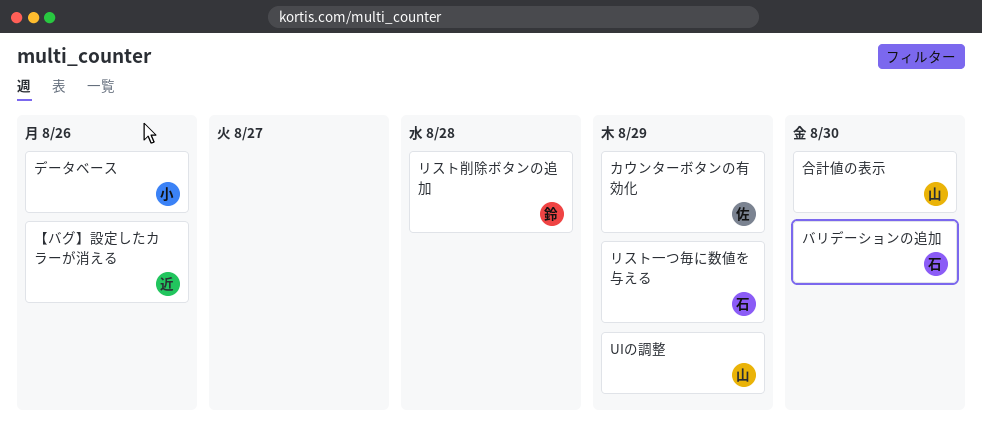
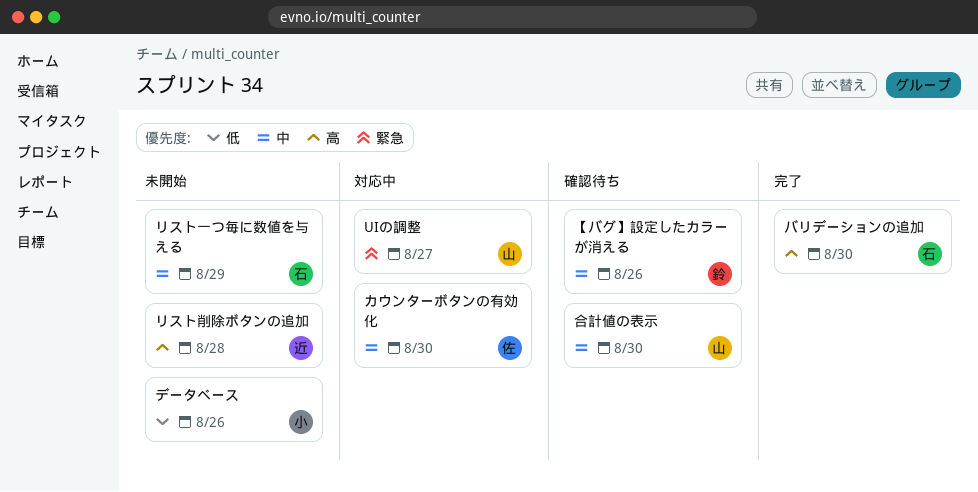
UIの調整, due: Aug 29 -> Aug 27
【バグ】設定したカラーが消える, owner: 近 -> 鈴
カウンターボタンの有効化, due: Aug 29 -> Aug 30
リスト削除ボタンの追加, owner: 鈴 -> 近

